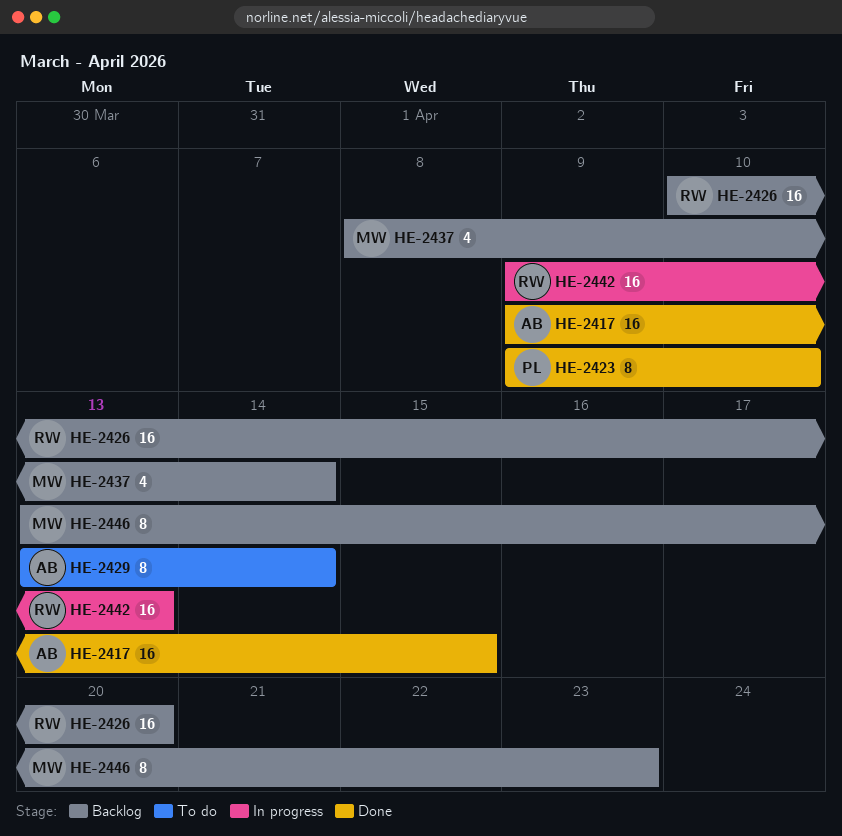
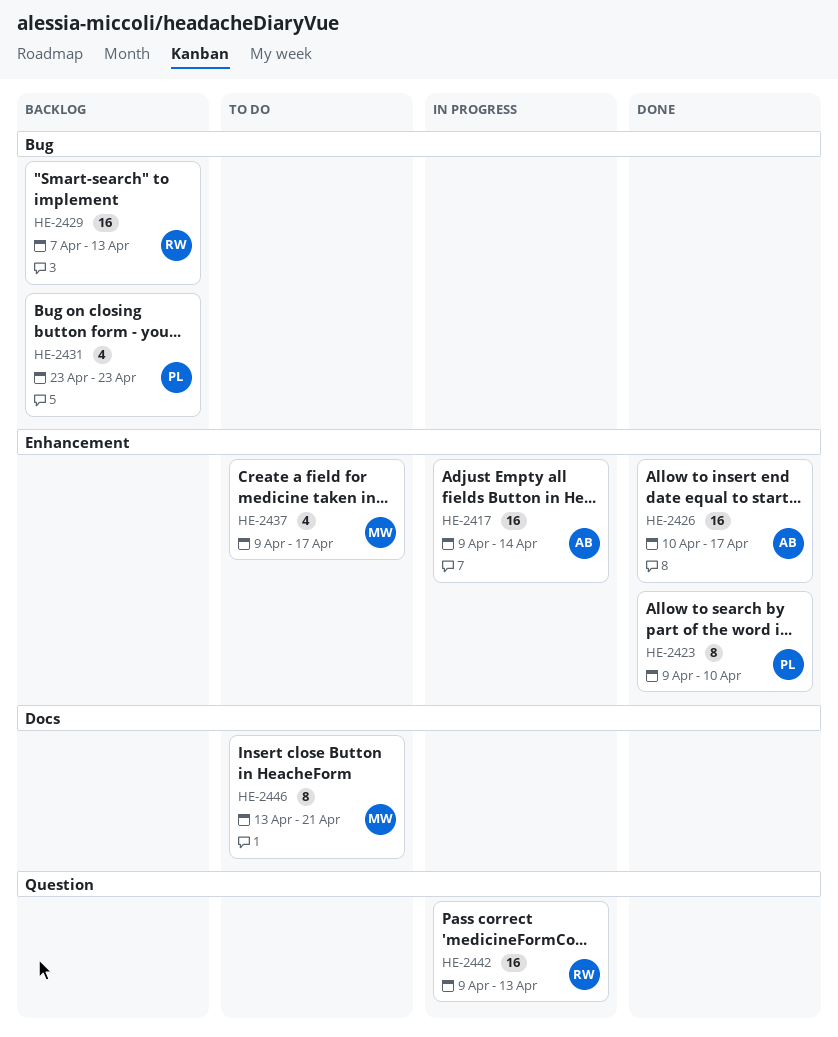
HE-2417, status: Done -> In progress
HE-2417, due: Apr 15 -> Apr 14
HE-2426, status: Backlog -> Done
HE-2426, owner: RW -> AB
HE-2426, due: Apr 20 -> Apr 17
HE-2429, status: To do -> Backlog
HE-2429, owner: AB -> RW
HE-2429, estimate: 8 -> 16
HE-2429, start: Apr 13 -> Apr 7
HE-2429, due: Apr 14 -> Apr 13
HE-2431: none -> present
HE-2437, status: Backlog -> To do
HE-2437, start: Apr 8 -> Apr 9
HE-2437, due: Apr 14 -> Apr 17
HE-2446, status: Backlog -> To do
HE-2446, due: Apr 23 -> Apr 21

